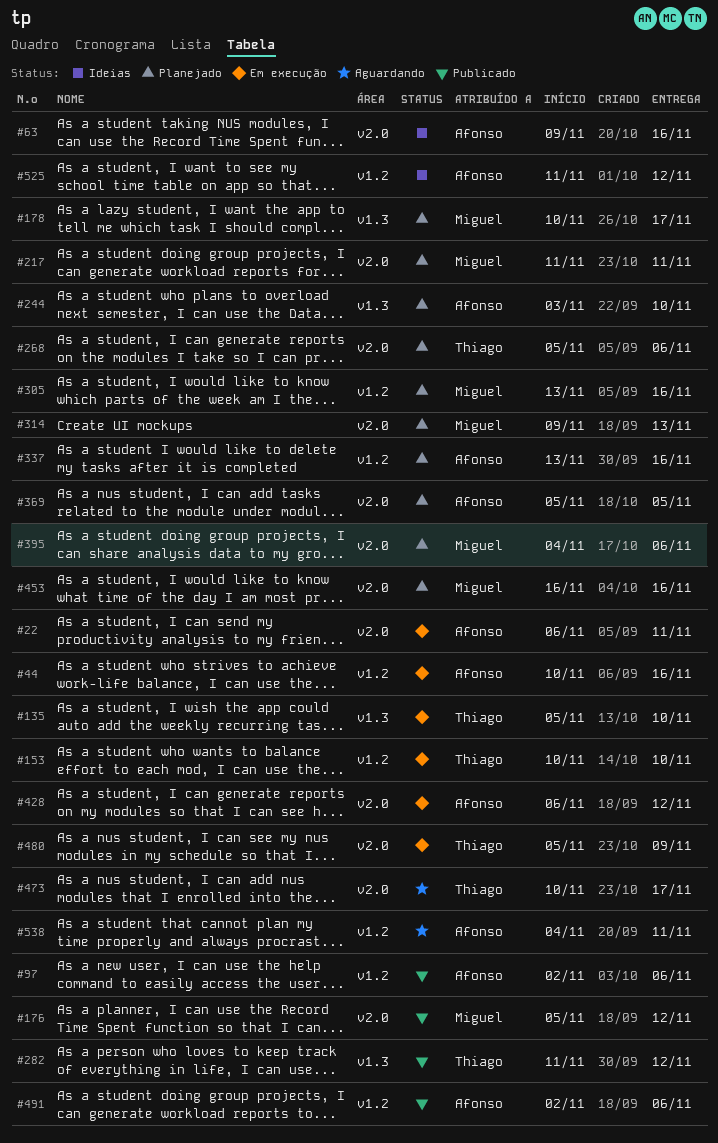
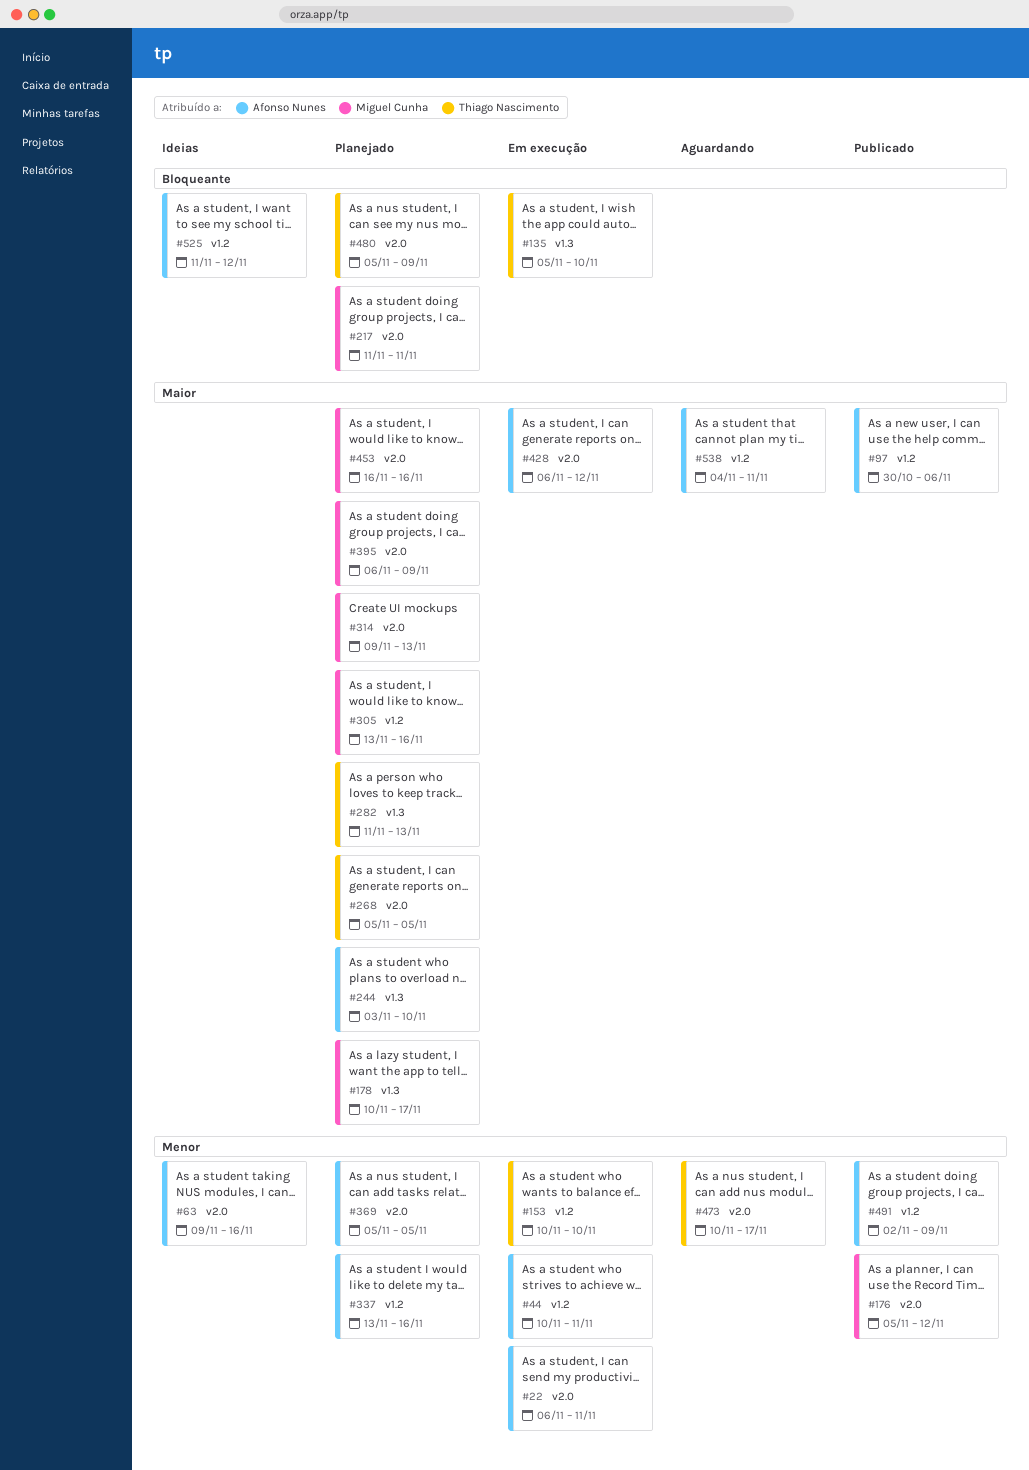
#44, due: Nov 16 -> Nov 11
#97, start: Nov 2 -> Oct 30
#268, due: Nov 6 -> Nov 5
#282, status: Publicado -> Planejado
#282, due: Nov 12 -> Nov 13
#395, start: Nov 4 -> Nov 6
#395, due: Nov 6 -> Nov 9
#480, status: Em execução -> Planejado
#491, due: Nov 6 -> Nov 9

